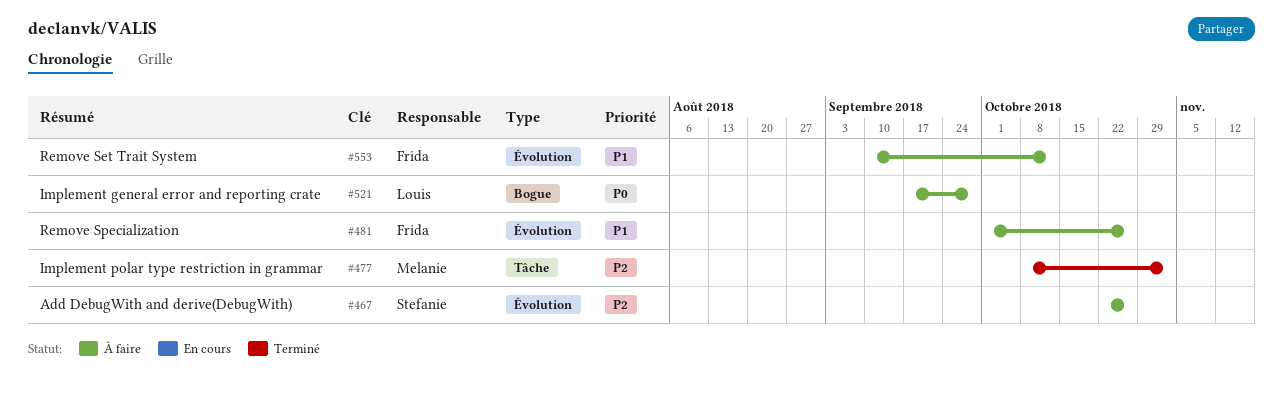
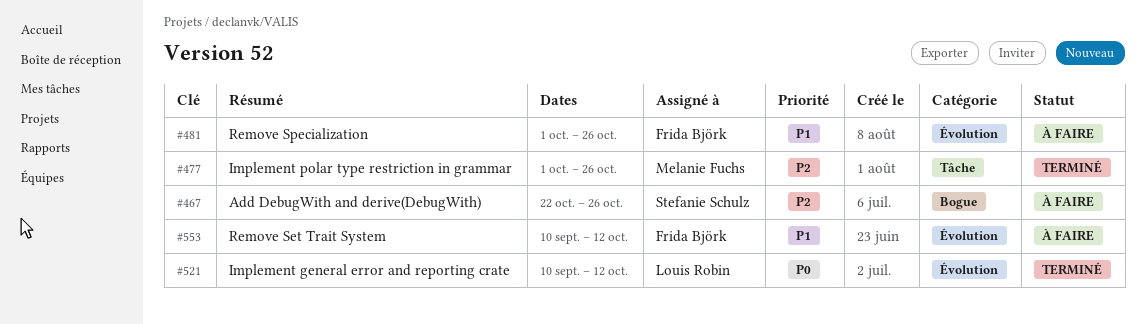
#467, label: Évolution -> Bogue
#477, start: Oct 8 -> Oct 1
#477, due: Nov 2 -> Oct 26
#521, status: À faire -> Terminé
#521, label: Bogue -> Évolution
#521, start: Sep 17 -> Sep 10
#521, due: Sep 28 -> Oct 12

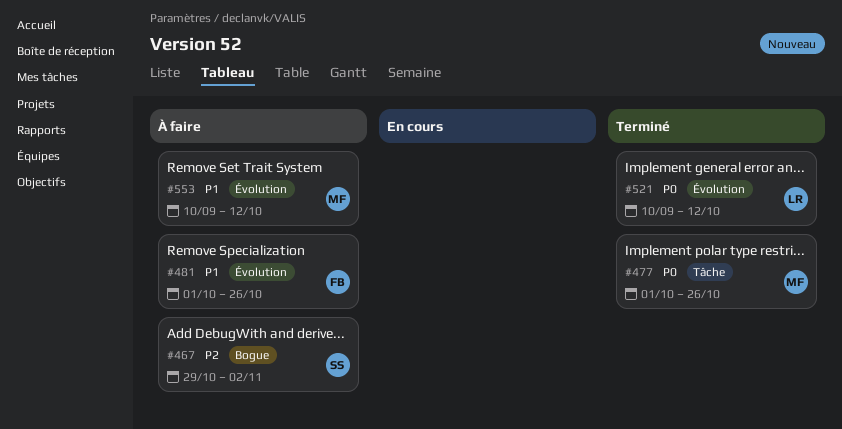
#467, start: Oct 22 -> Oct 29
#467, due: Oct 26 -> Nov 2
#477, priority: P2 -> P0
#553, owner: Frida Björk -> Melanie Fuchs

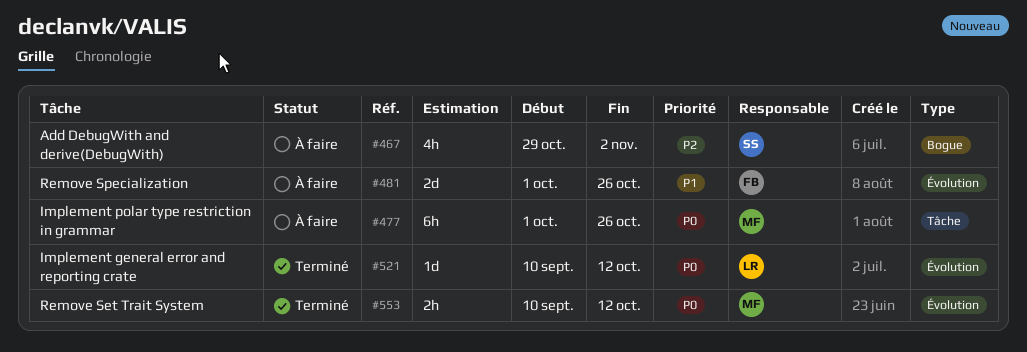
#477, status: Terminé -> À faire
#553, status: À faire -> Terminé
#553, priority: P1 -> P0

